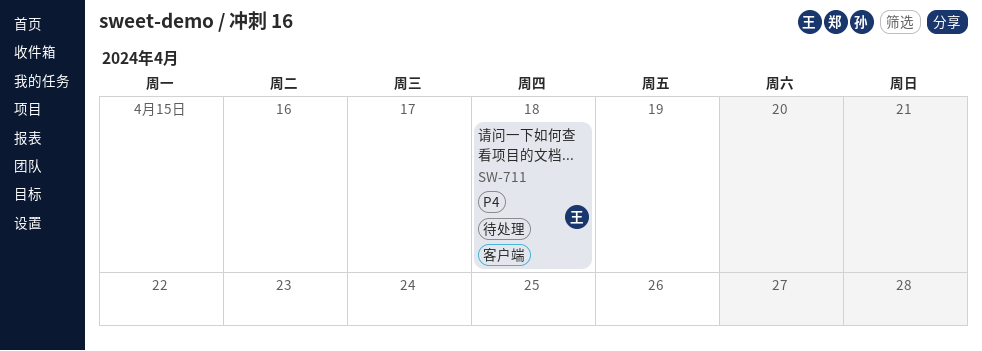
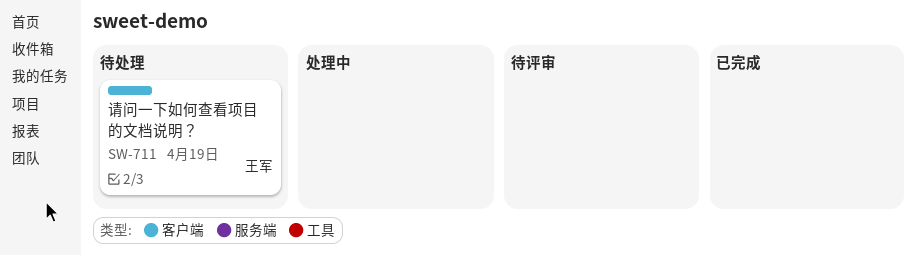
SW-711, due: Apr 18 -> Apr 19

